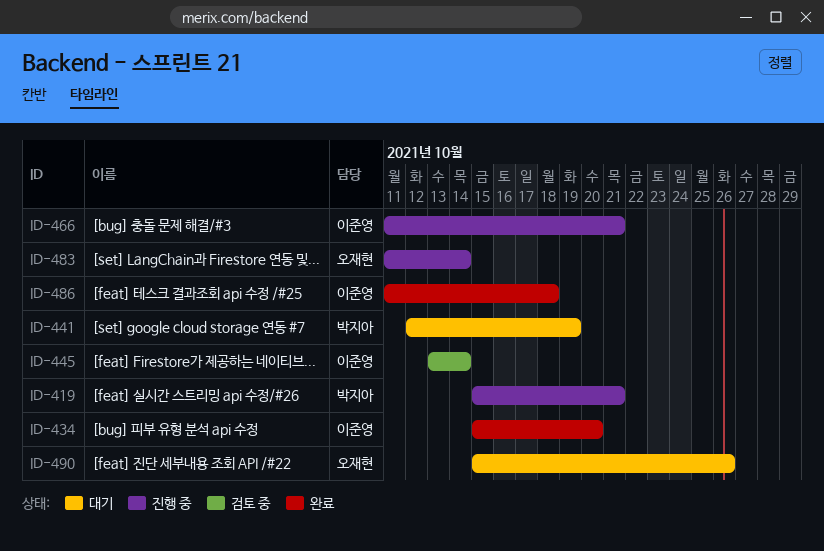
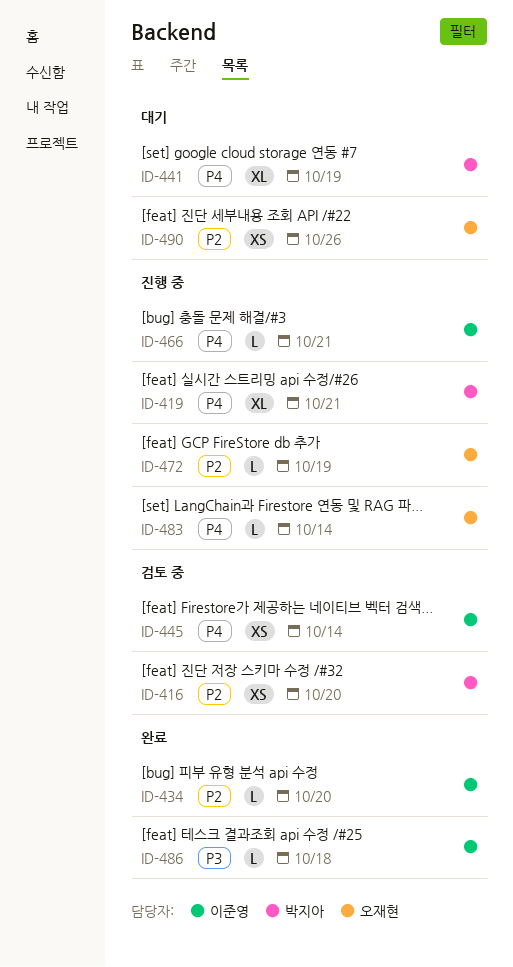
ID-416: none -> present
ID-472: none -> present

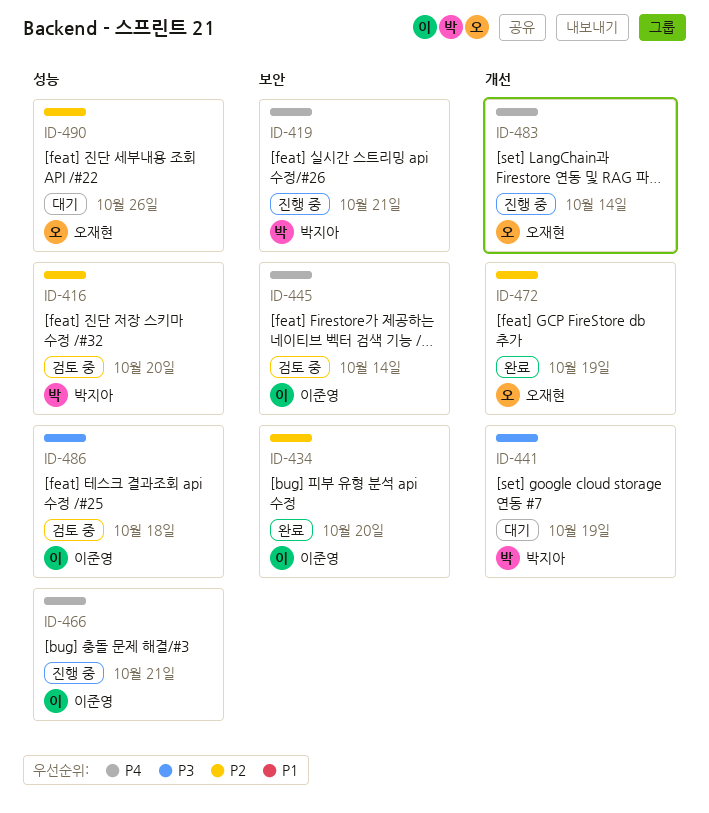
ID-441, priority: P4 -> P3
ID-472, status: 진행 중 -> 완료
ID-486, status: 완료 -> 검토 중

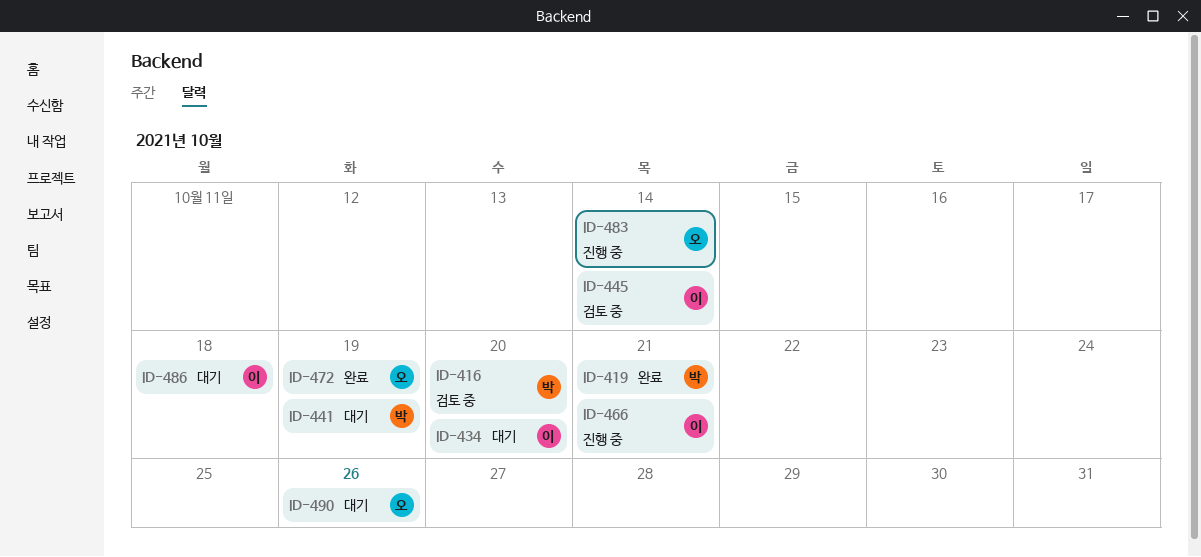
ID-419, status: 진행 중 -> 완료
ID-434, status: 완료 -> 대기
ID-486, status: 검토 중 -> 대기

